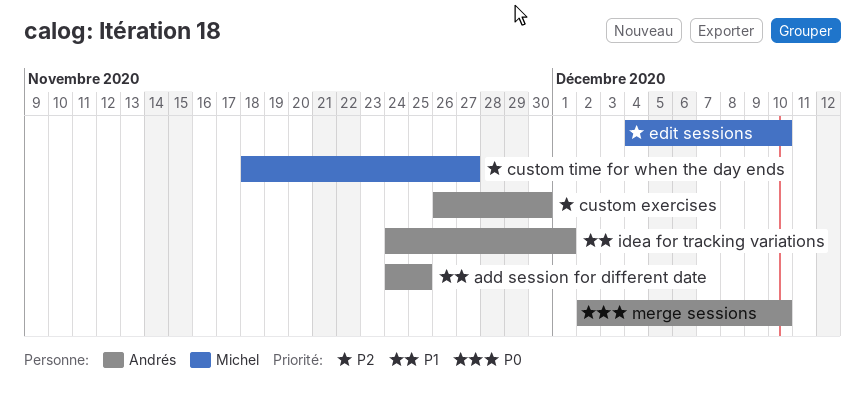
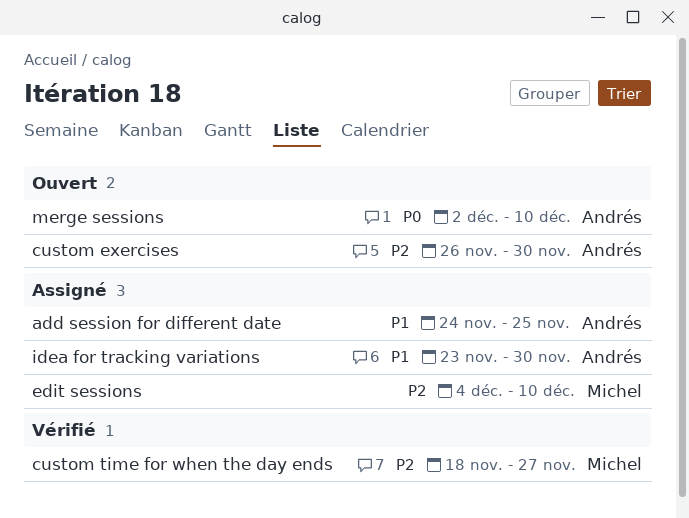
idea for tracking variations, start: Nov 24 -> Nov 23
idea for tracking variations, due: Dec 1 -> Nov 30

